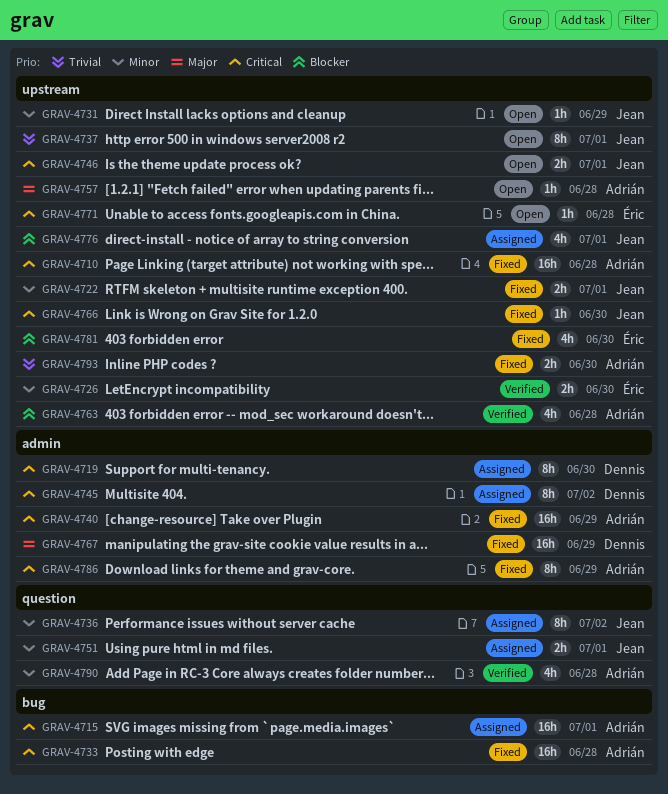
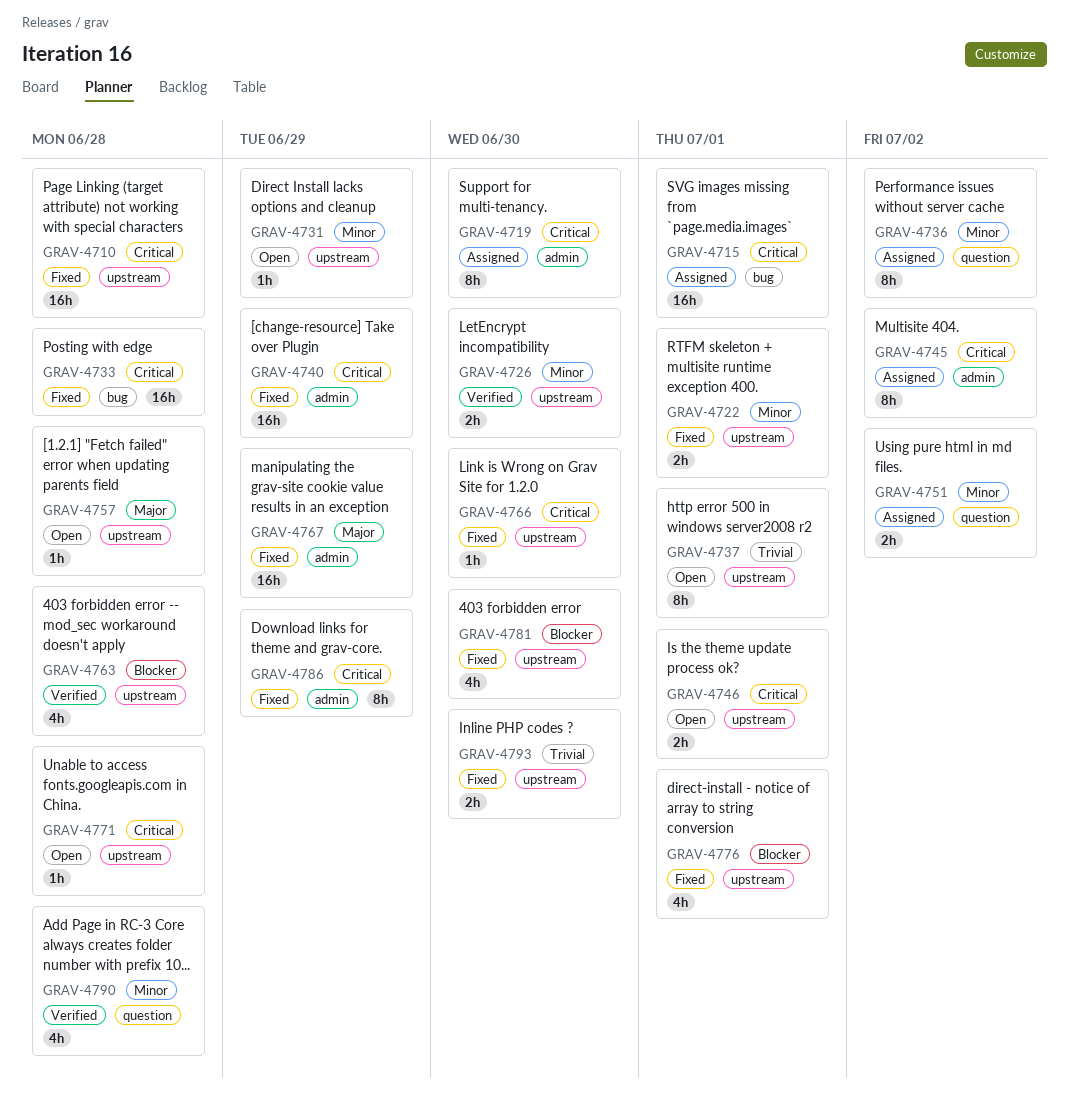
GRAV-4751, due: Jul 1 -> Jul 2
GRAV-4776, status: Assigned -> Fixed

